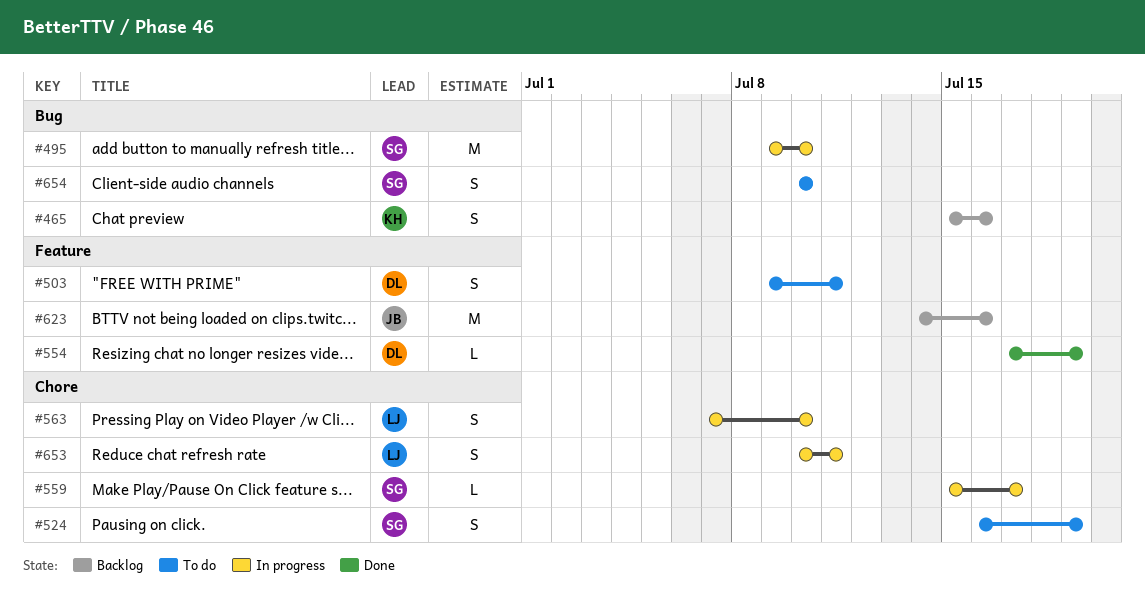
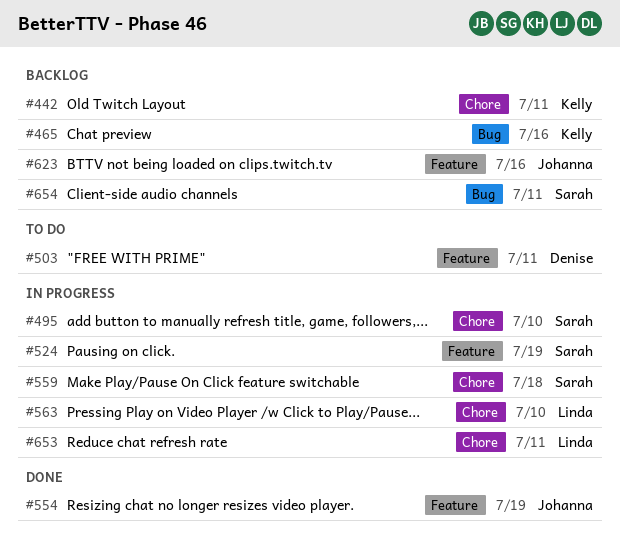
#442: none -> present
#495, label: Bug -> Chore
#524, status: To do -> In progress
#524, label: Chore -> Feature
#554, owner: Denise -> Johanna
#559, due: Jul 17 -> Jul 18
#654, status: To do -> Backlog
#654, due: Jul 10 -> Jul 11

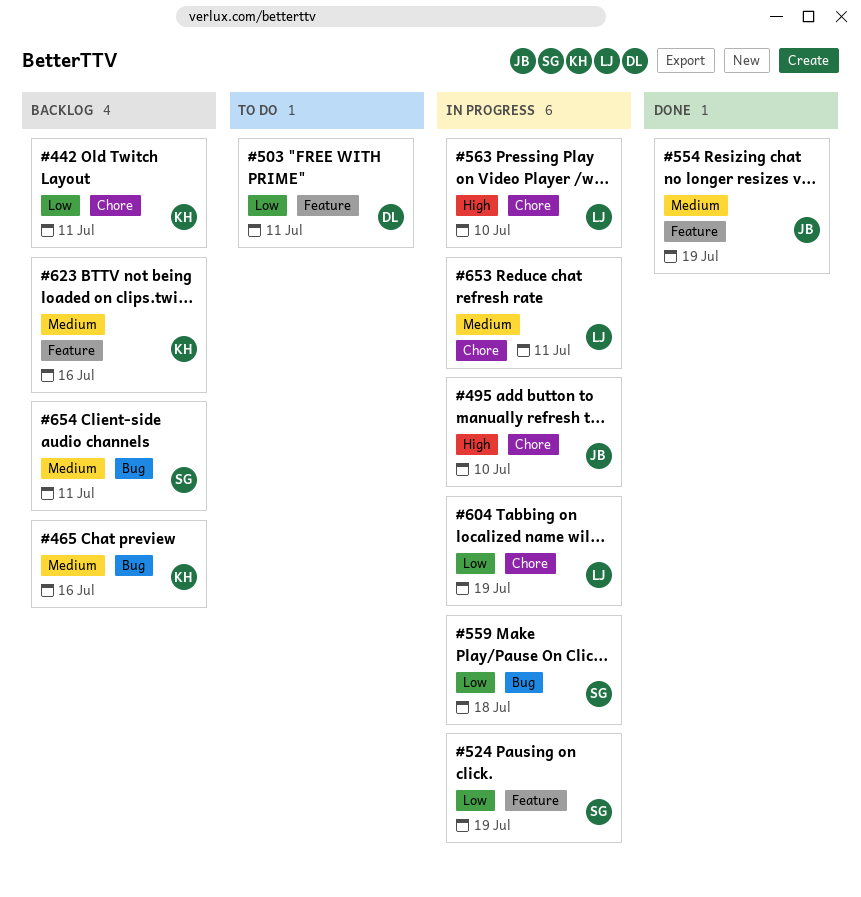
#495, owner: Sarah -> Johanna
#559, label: Chore -> Bug
#604: none -> present
#623, owner: Johanna -> Kelly

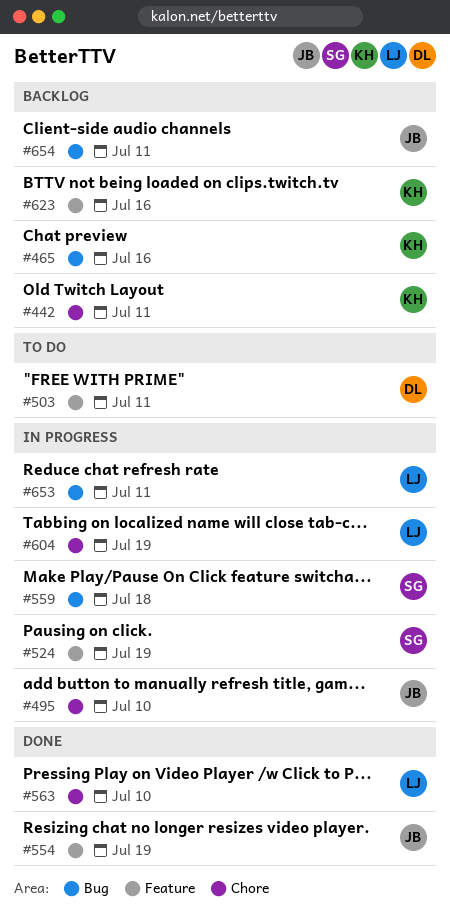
#563, status: In progress -> Done
#653, label: Chore -> Bug
#654, owner: SG -> JB

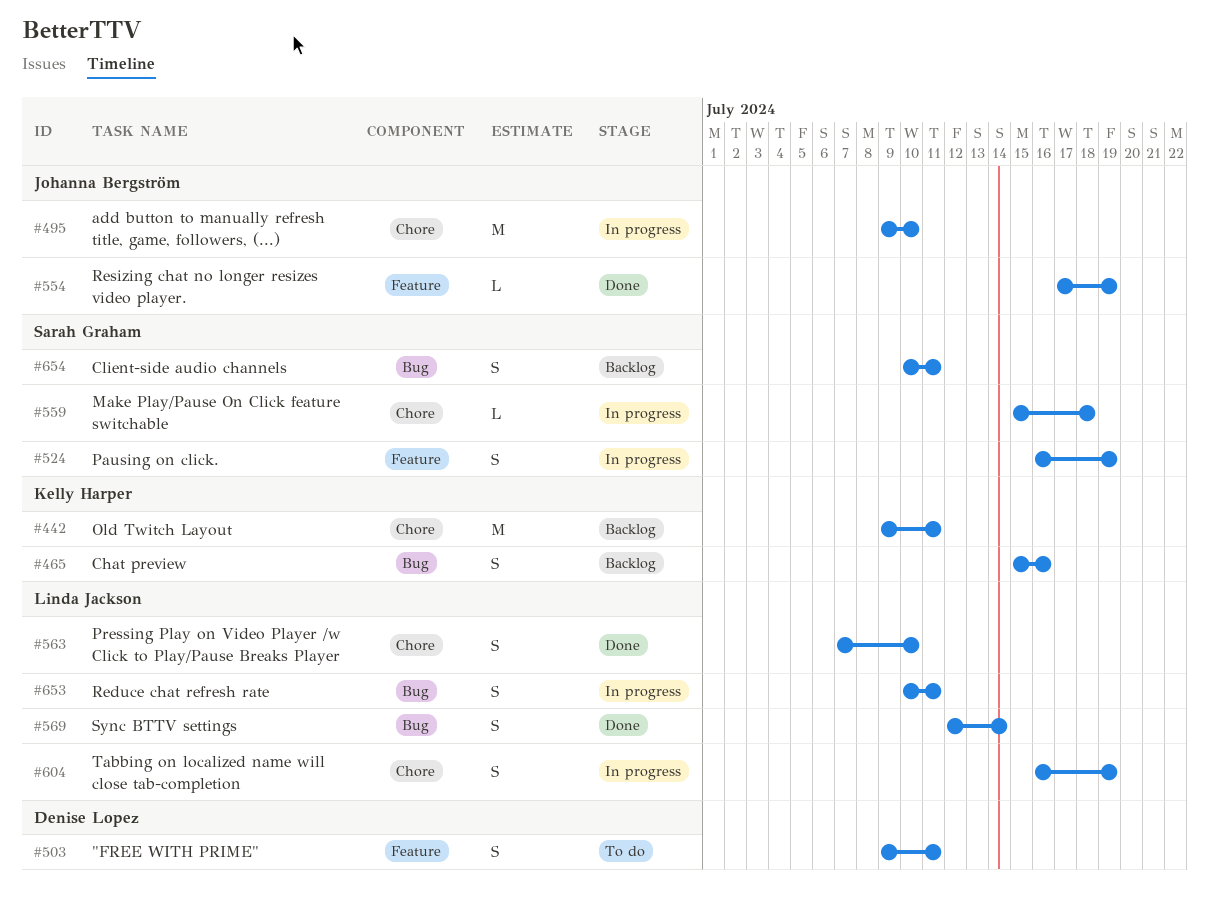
#559, label: Bug -> Chore
#569: none -> present
#623: present -> none
#654, owner: Johanna Bergström -> Sarah Graham

